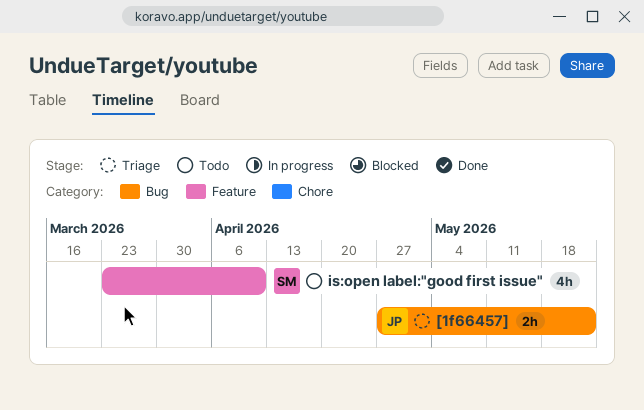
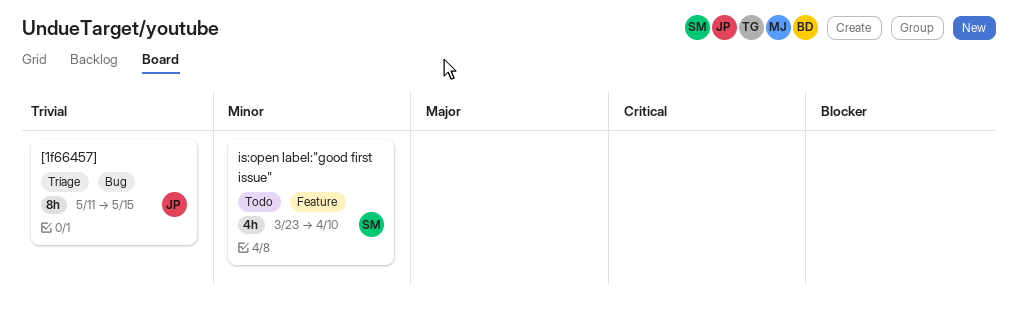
[1f66457], estimate: 2h -> 8h
[1f66457], start: Apr 27 -> May 11
[1f66457], due: May 22 -> May 15

